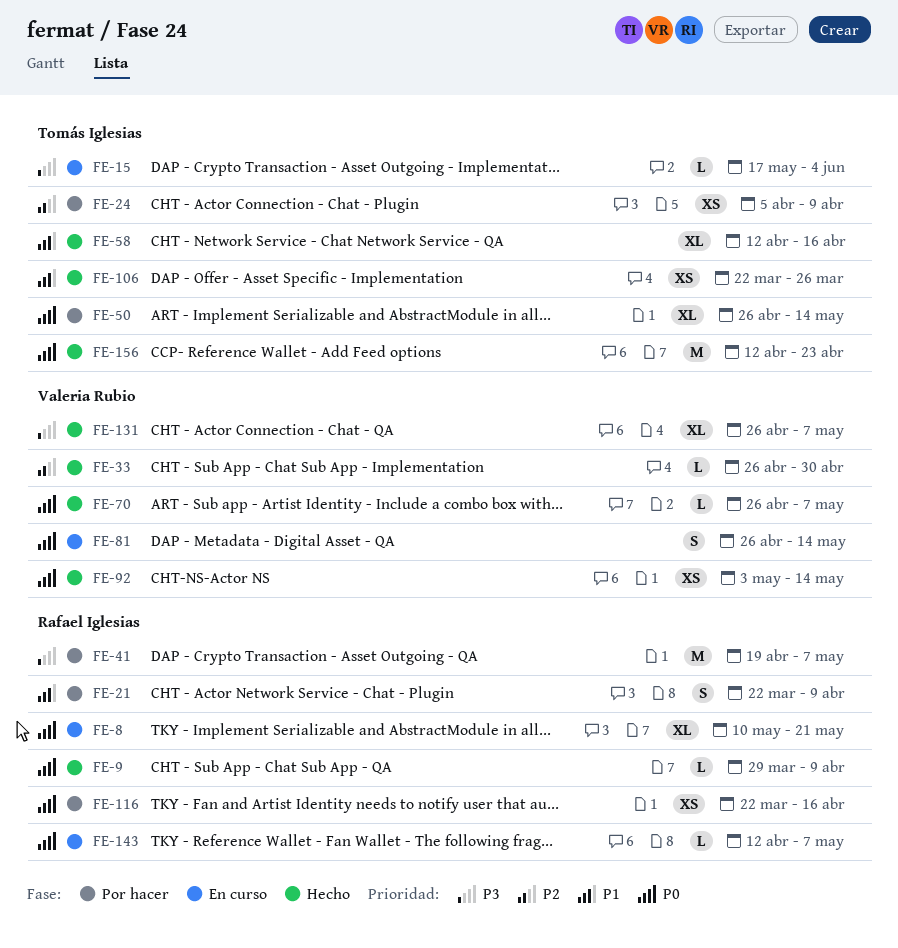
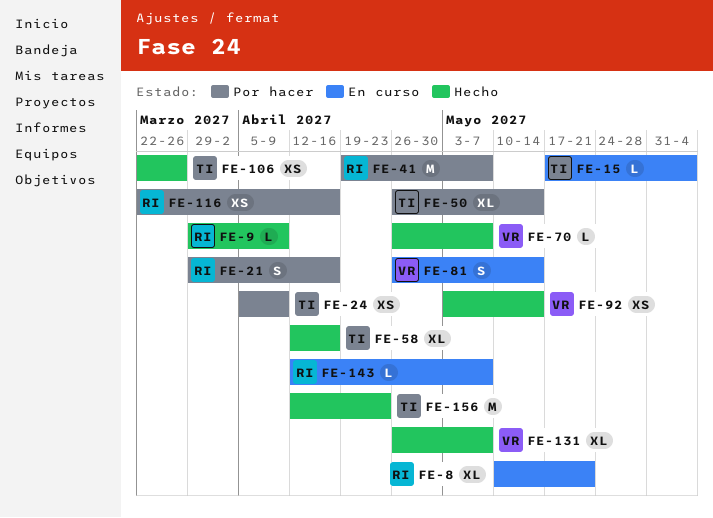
FE-21, start: Mar 22 -> Mar 29
FE-21, due: Apr 9 -> Apr 16
FE-33: present -> none

